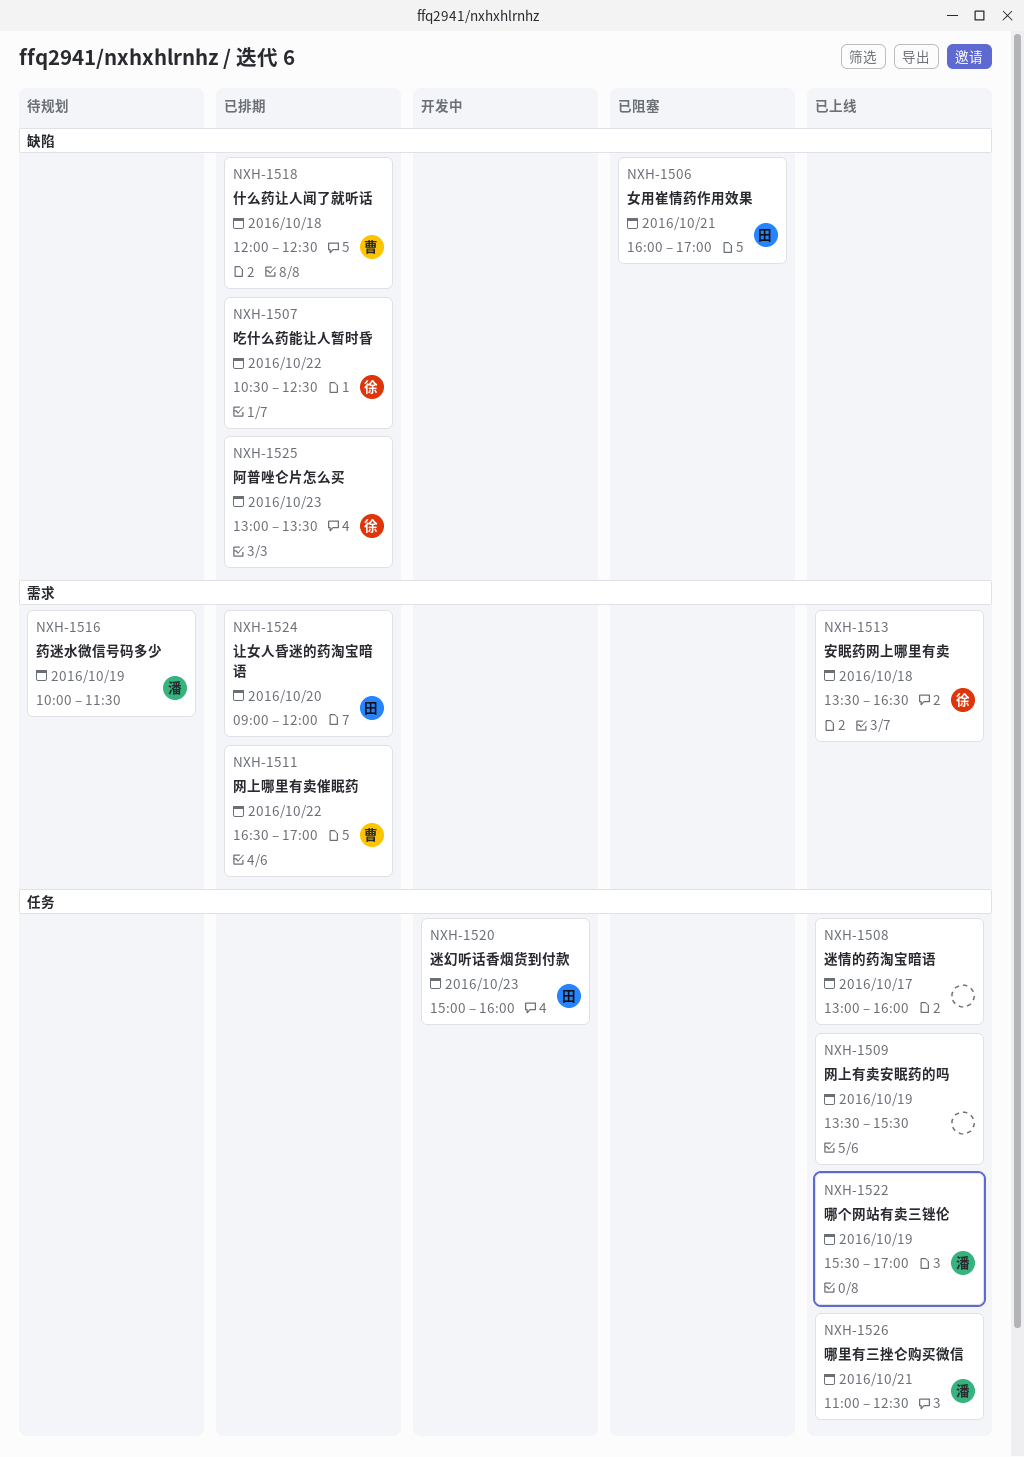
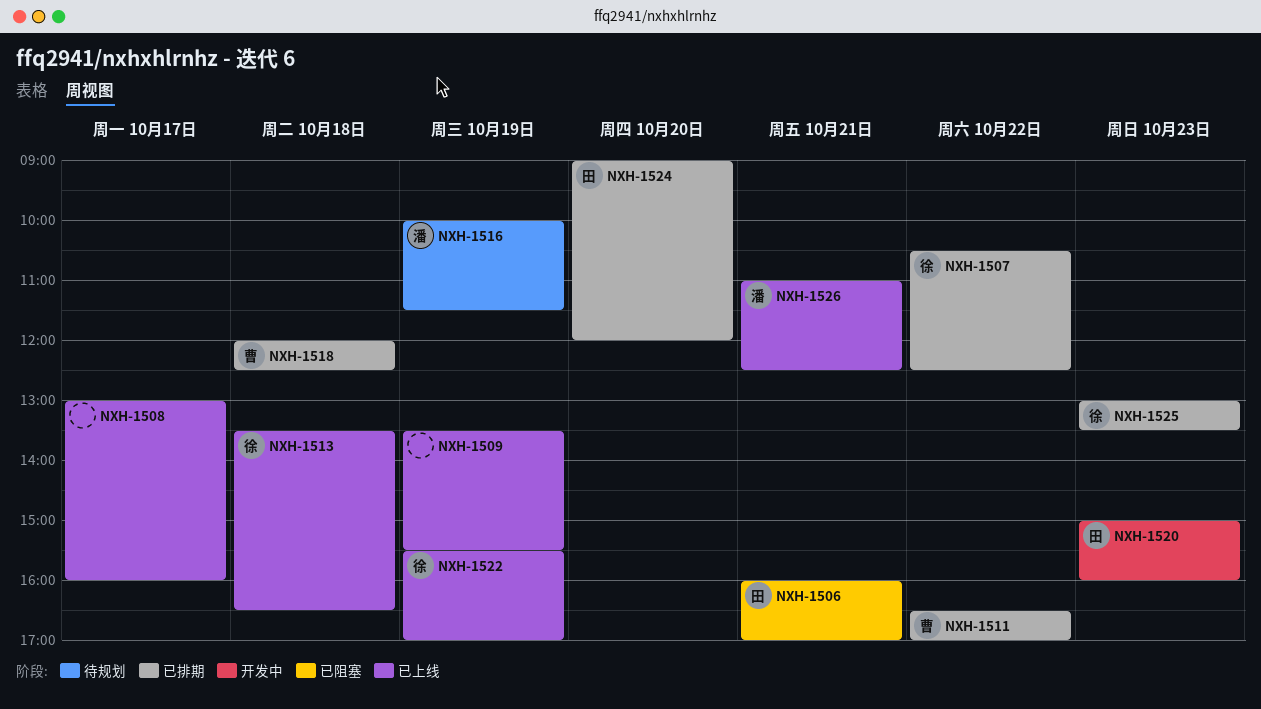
NXH-1522, owner: 潘 -> 徐

